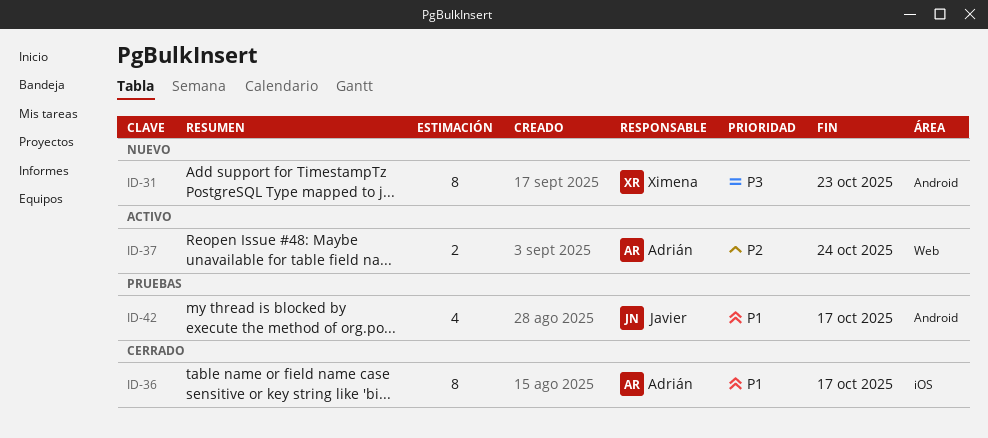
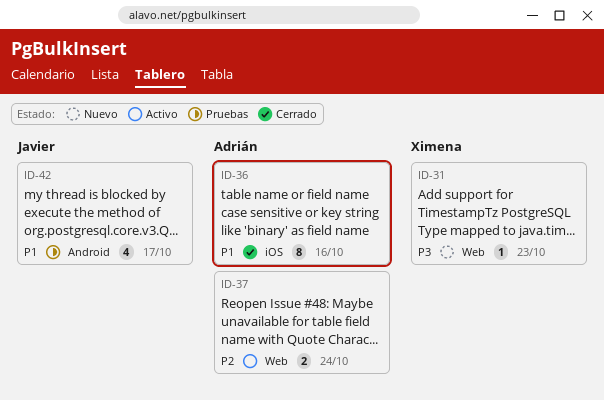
ID-31, label: Android -> Web
ID-31, estimate: 8 -> 1
ID-36, due: Oct 17 -> Oct 16

